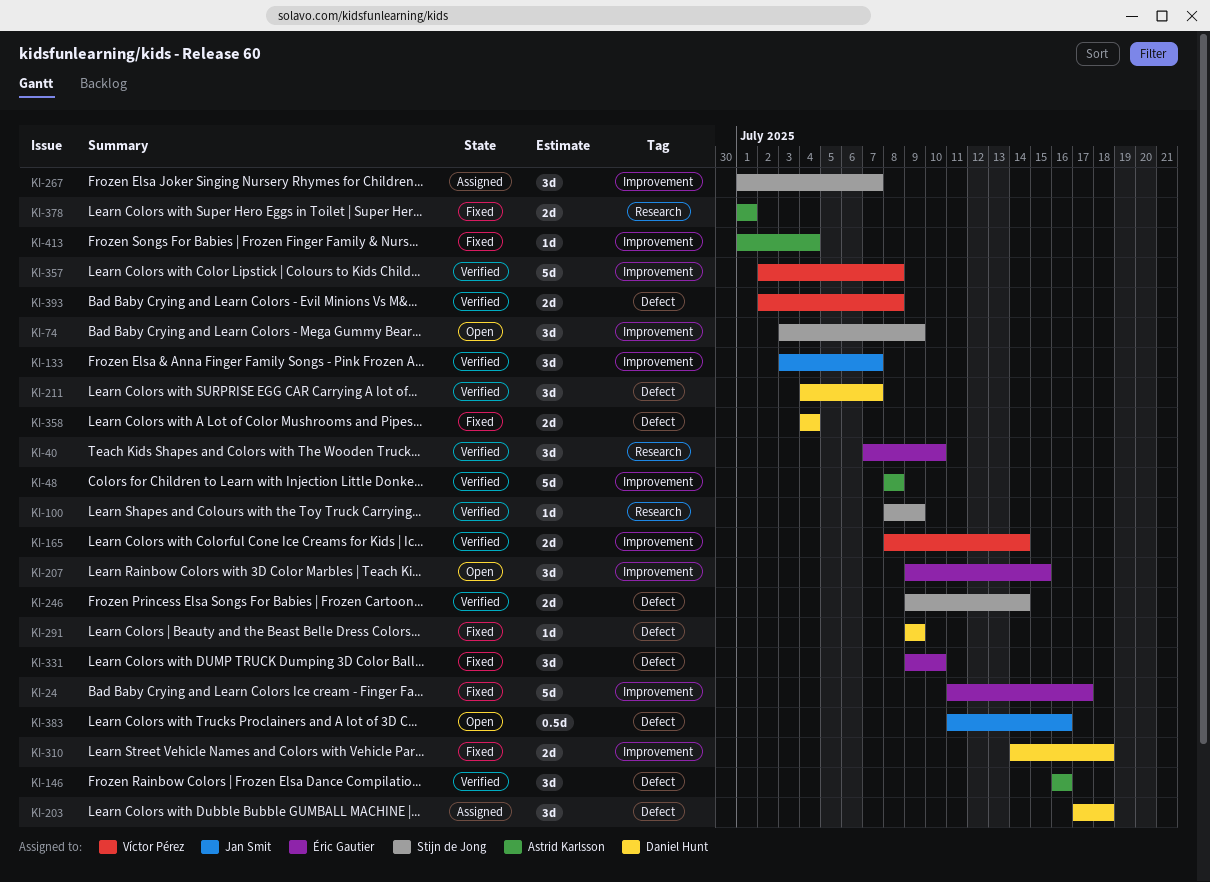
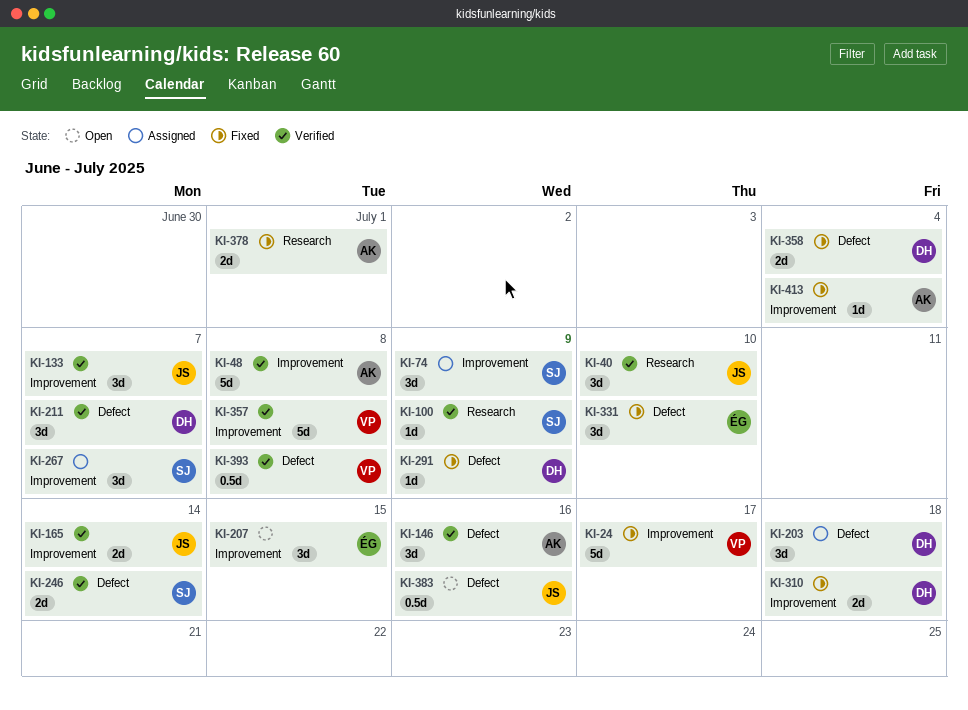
KI-24, owner: Éric Gautier -> Víctor Pérez
KI-40, owner: Éric Gautier -> Jan Smit
KI-74, status: Open -> Assigned
KI-165, owner: Víctor Pérez -> Jan Smit
KI-393, estimate: 2d -> 0.5d

